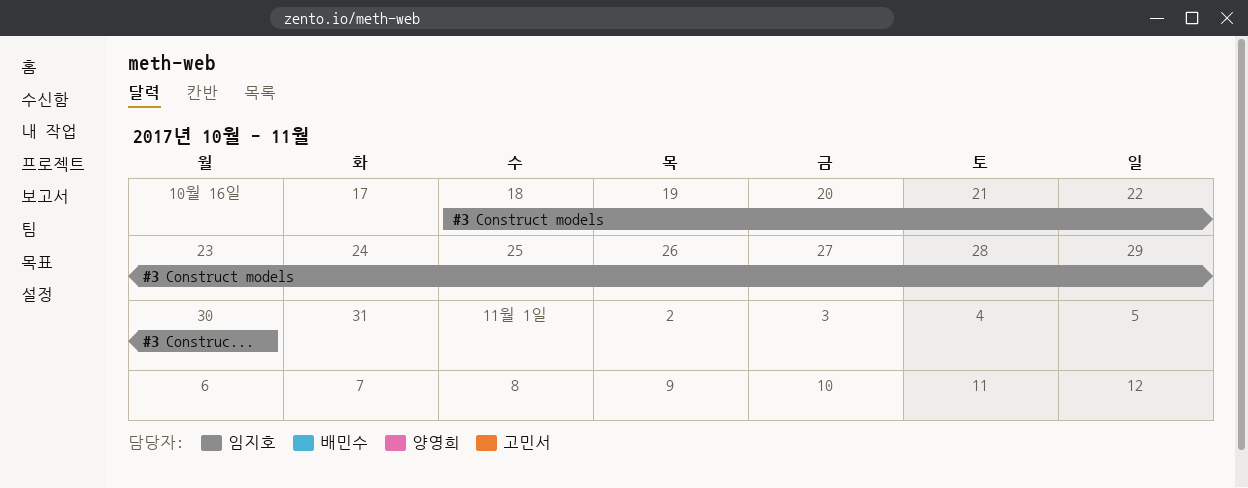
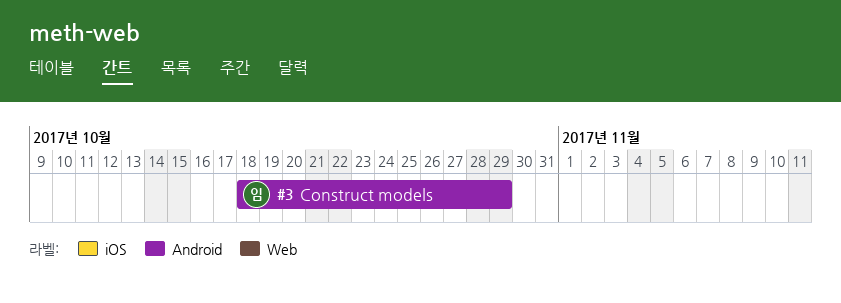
#3, due: Oct 30 -> Oct 29

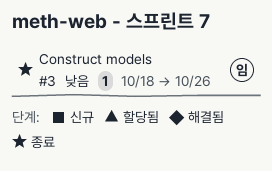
#3, due: Oct 29 -> Oct 26

